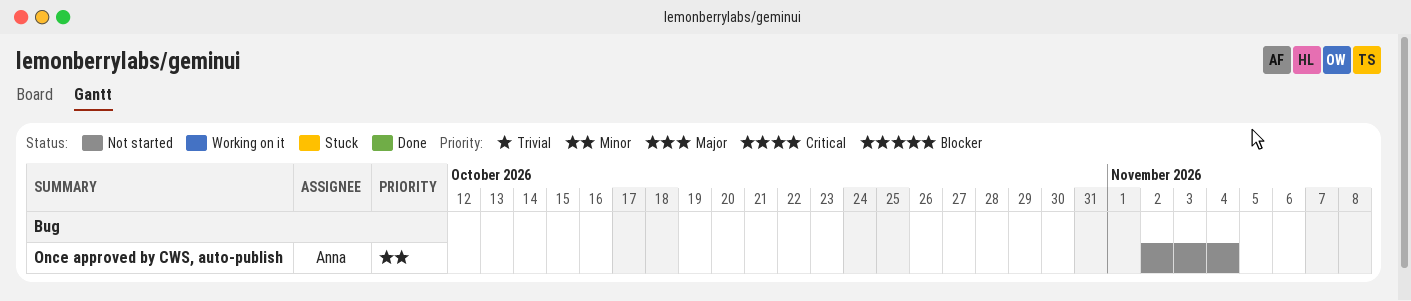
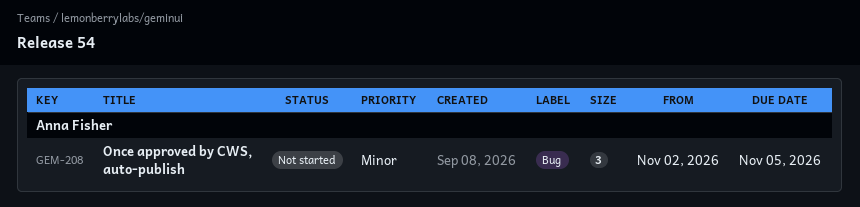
Once approved by CWS, auto-publish, due: Nov 4 -> Nov 5

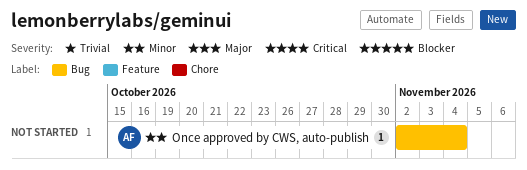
Once approved by CWS, auto-publish, estimate: 3 -> 1
Once approved by CWS, auto-publish, due: Nov 5 -> Nov 4

